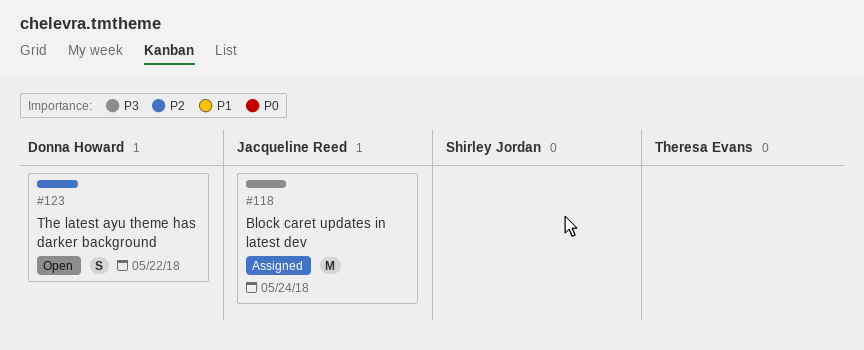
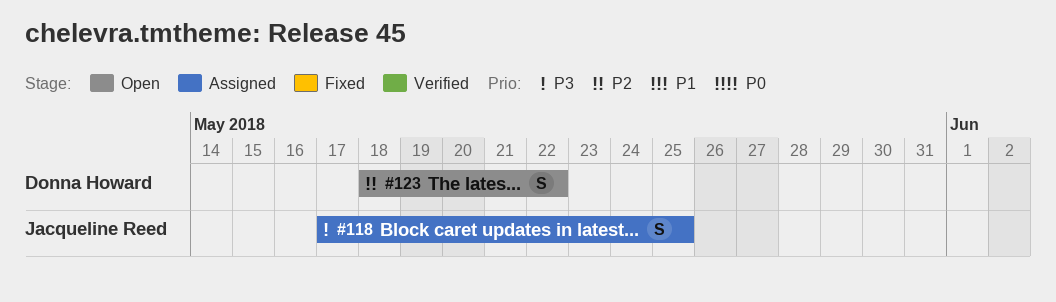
#118, estimate: M -> S
#118, due: May 24 -> May 25

